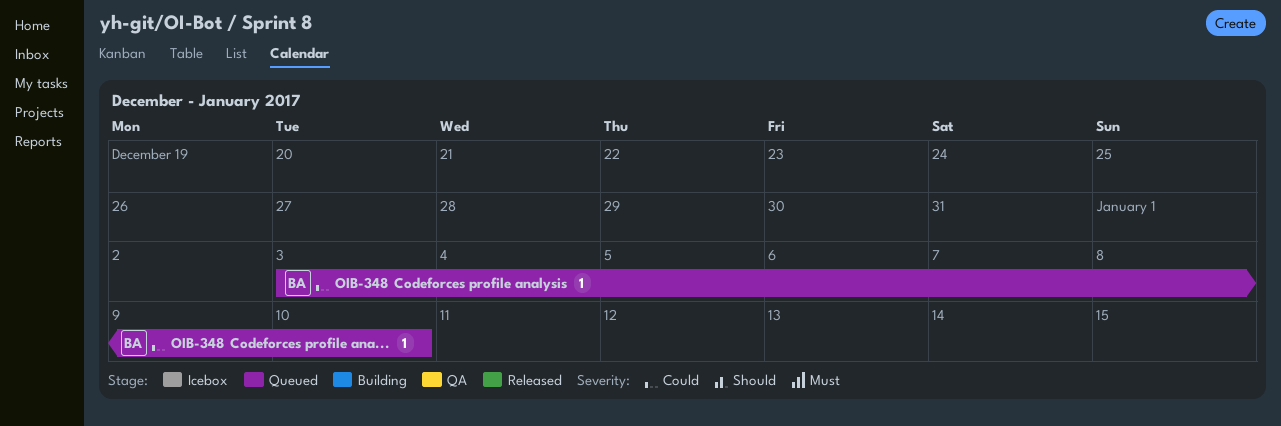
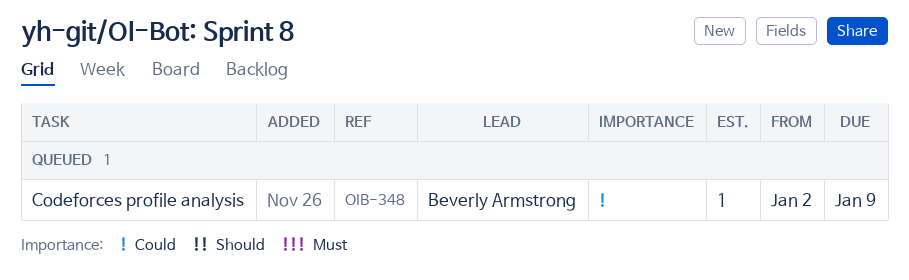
OIB-348, start: Jan 3 -> Jan 2
OIB-348, due: Jan 10 -> Jan 9

